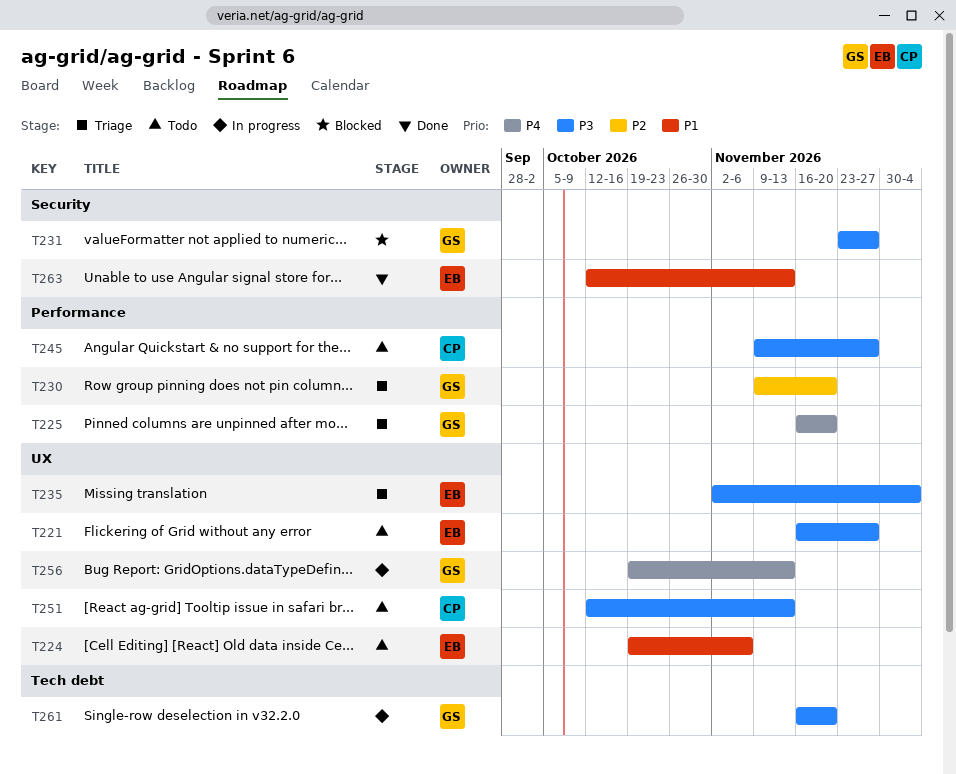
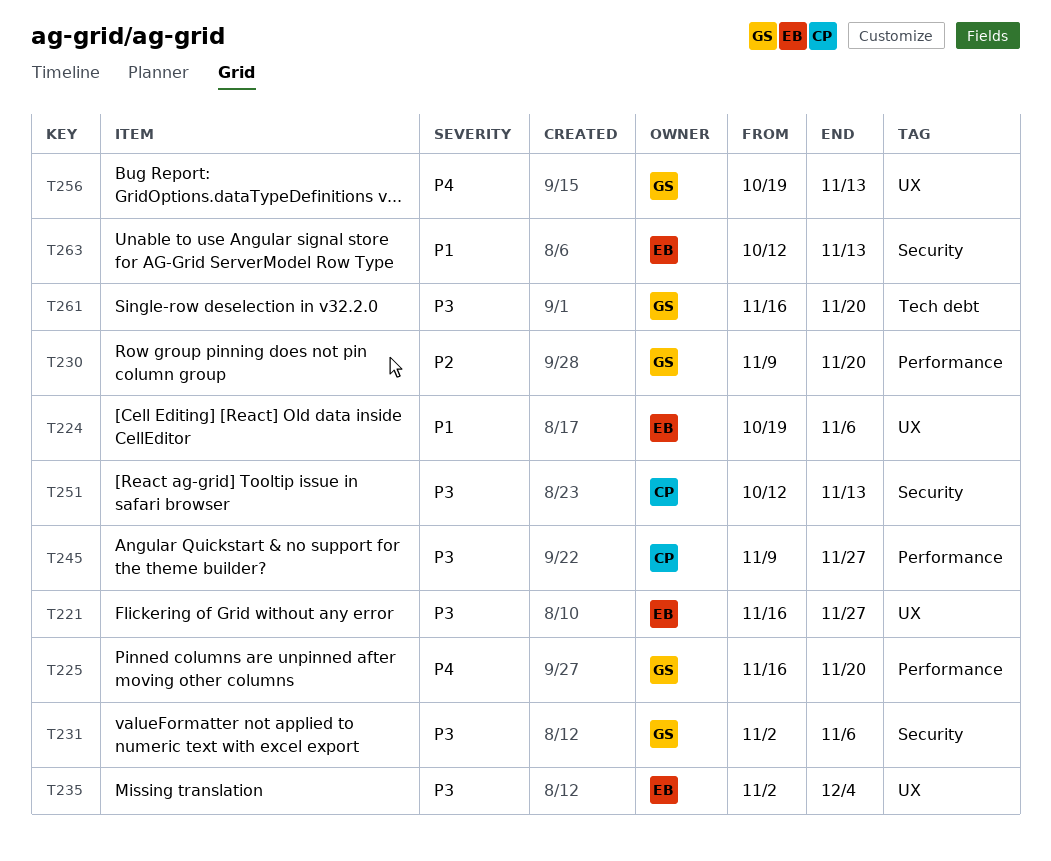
T231, start: Nov 23 -> Nov 2
T231, due: Nov 27 -> Nov 6
T251, label: UX -> Security

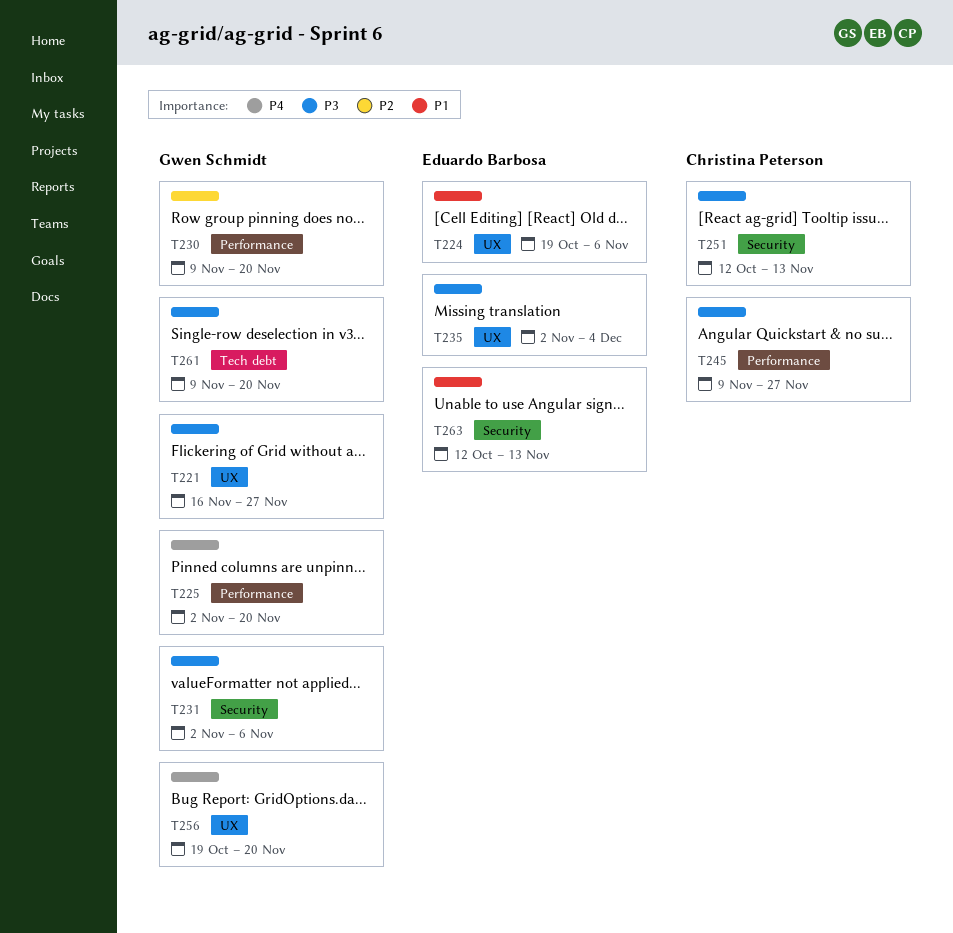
T221, owner: Eduardo Barbosa -> Gwen Schmidt
T225, start: Nov 16 -> Nov 2
T256, due: Nov 13 -> Nov 20
T261, start: Nov 16 -> Nov 9

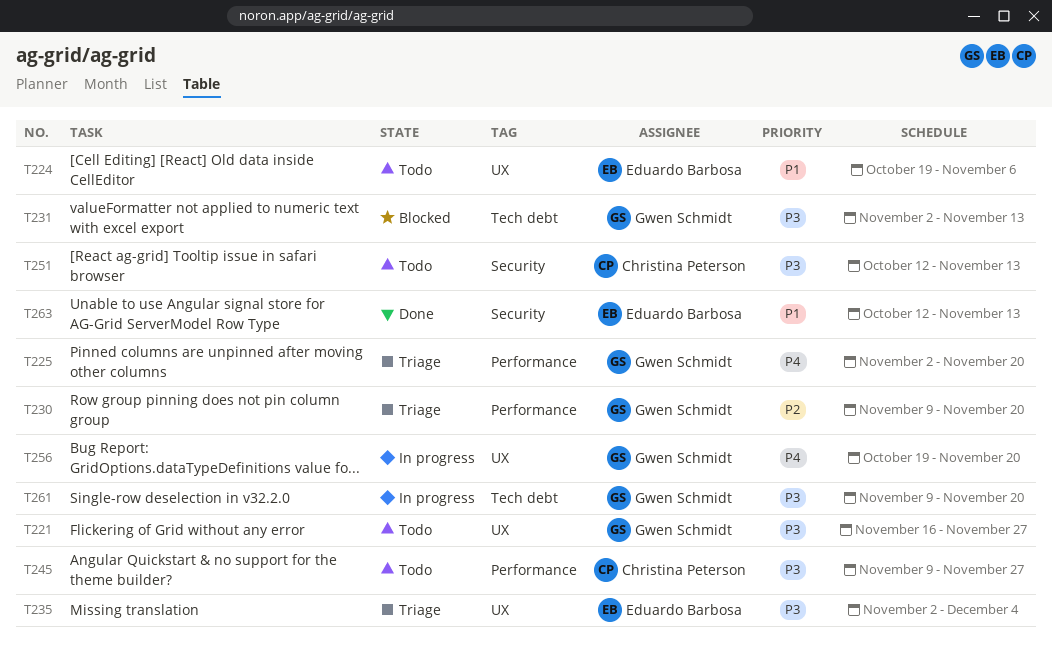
T231, label: Security -> Tech debt
T231, due: Nov 6 -> Nov 13

